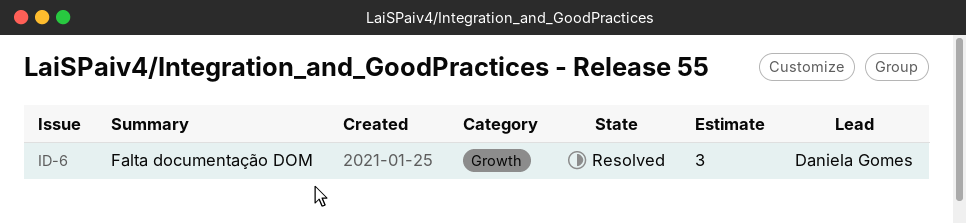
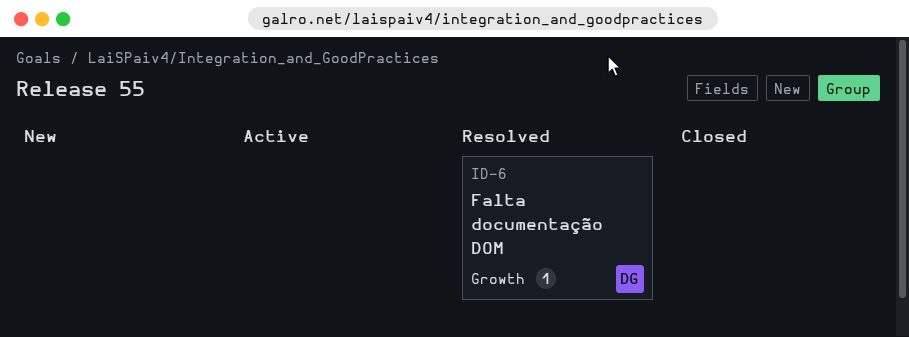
ID-6, estimate: 3 -> 1

